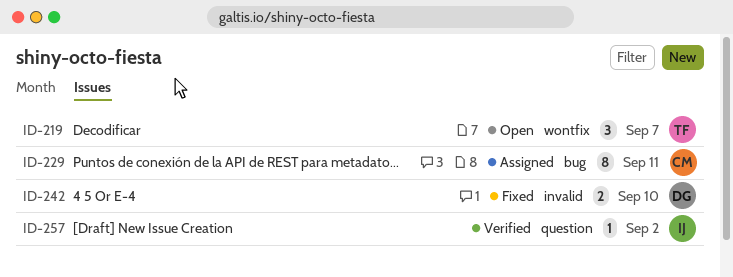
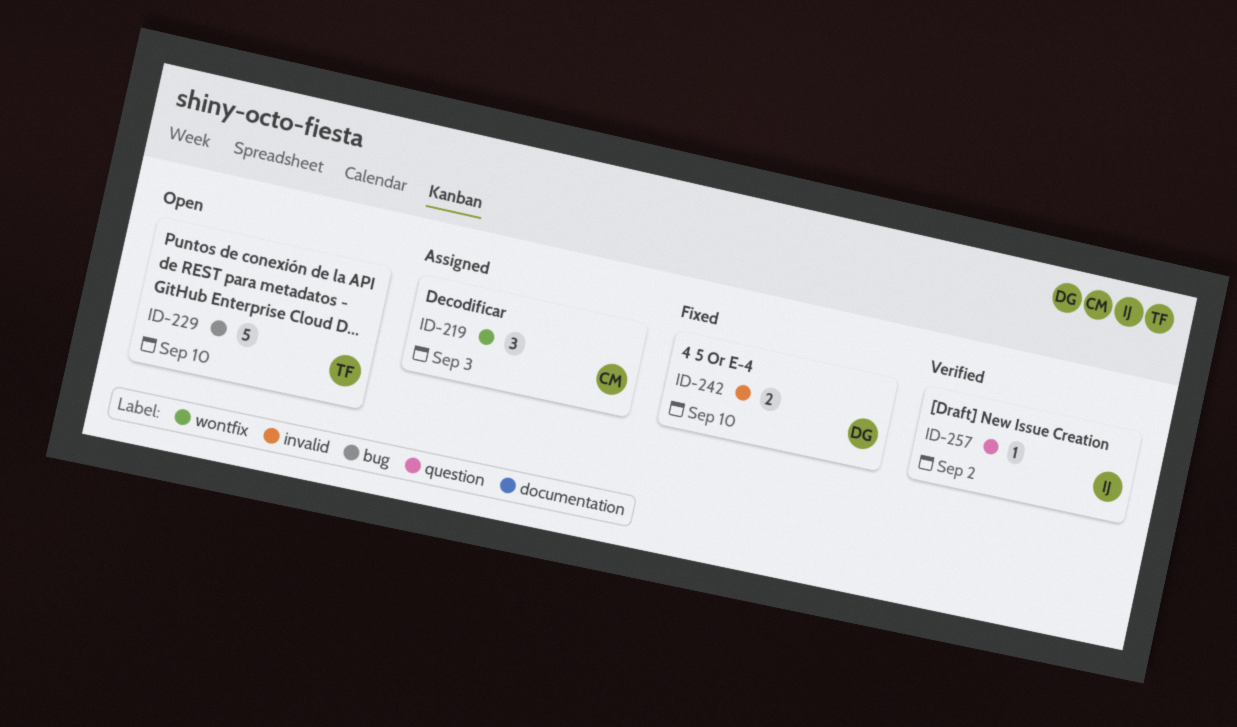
ID-219, status: Open -> Assigned
ID-219, owner: TF -> CM
ID-219, due: Sep 7 -> Sep 3
ID-229, status: Assigned -> Open
ID-229, owner: CM -> TF
ID-229, estimate: 8 -> 5
ID-229, due: Sep 11 -> Sep 10

